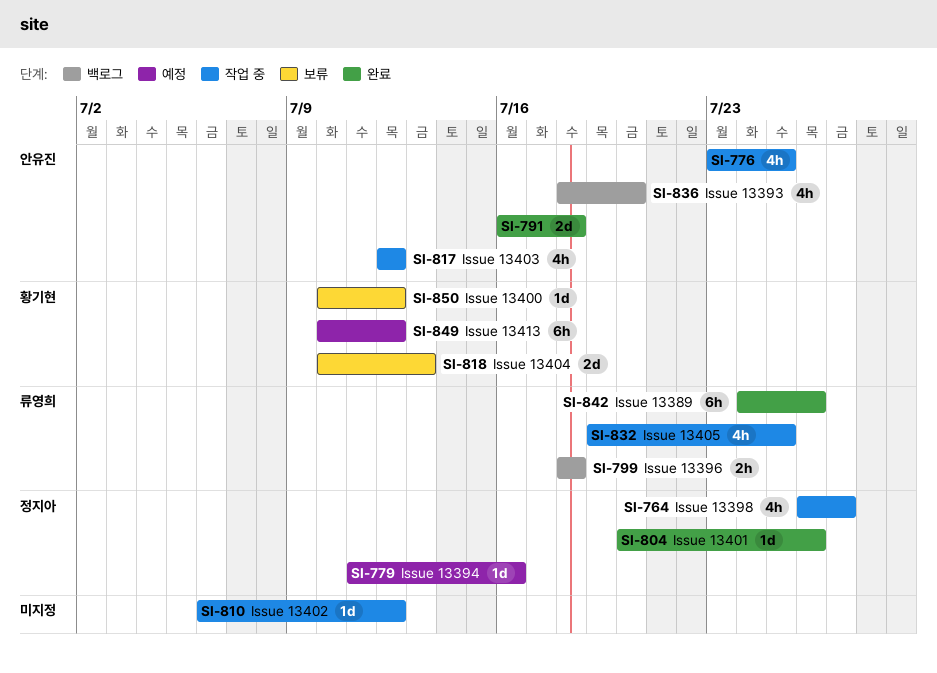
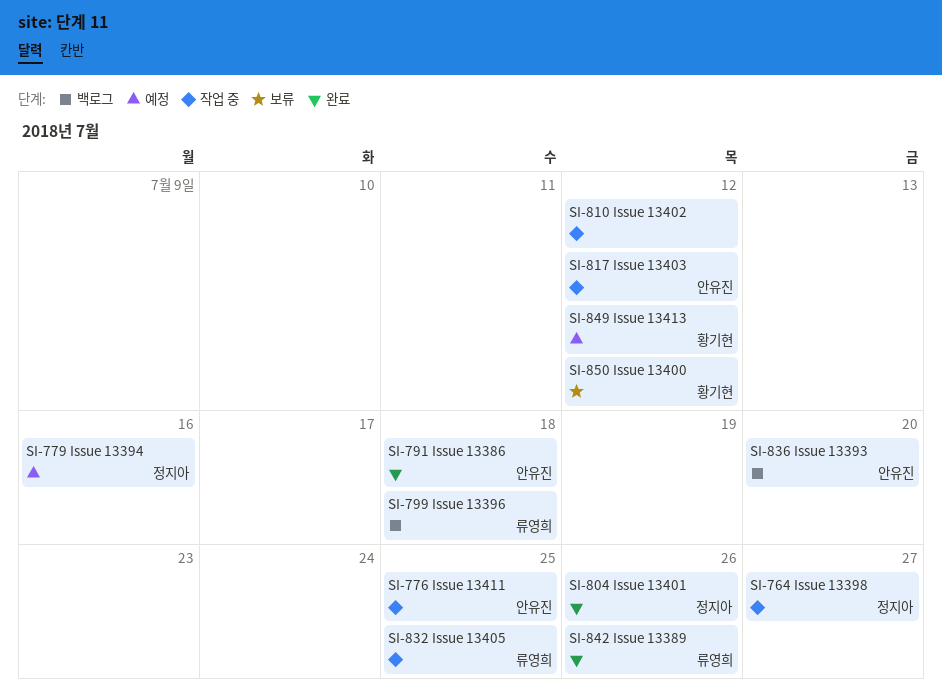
SI-818: present -> none

